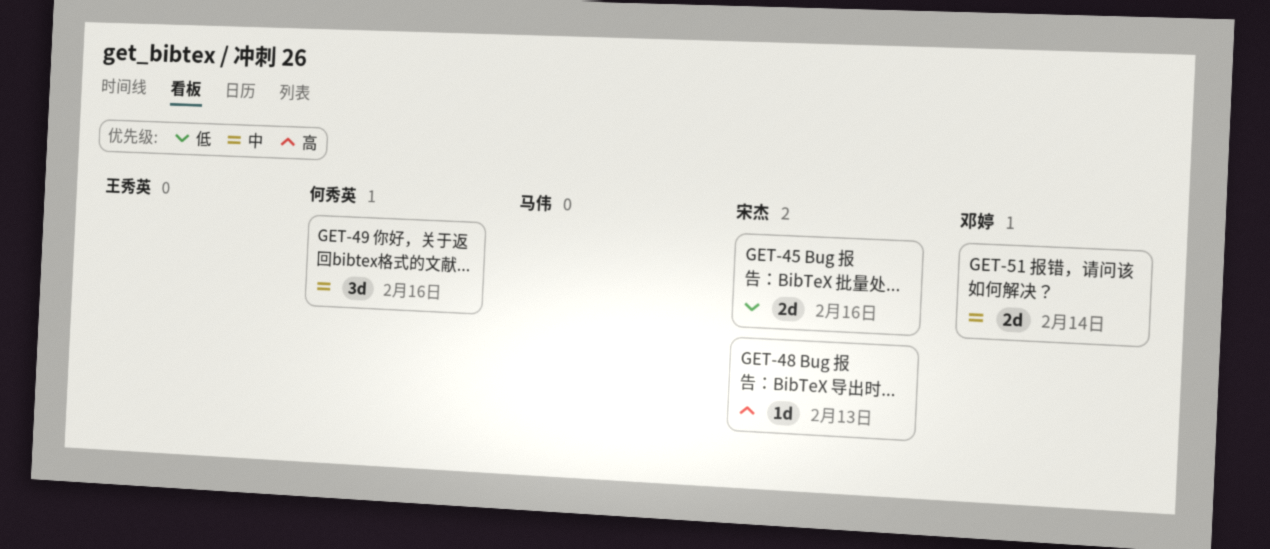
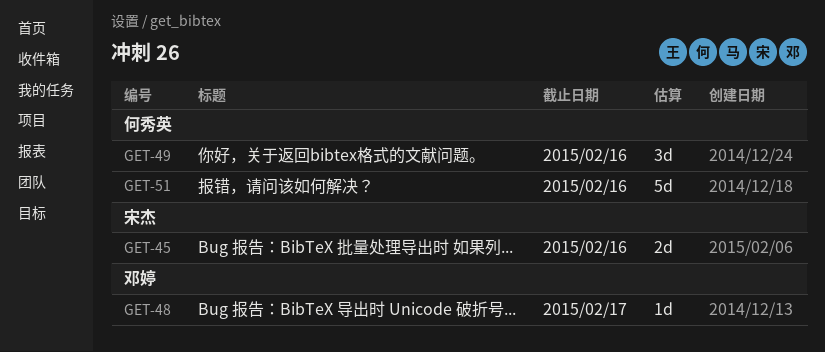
GET-48, owner: 宋杰 -> 邓婷
GET-48, due: Feb 13 -> Feb 17
GET-51, owner: 邓婷 -> 何秀英
GET-51, estimate: 2d -> 5d
GET-51, due: Feb 14 -> Feb 16

